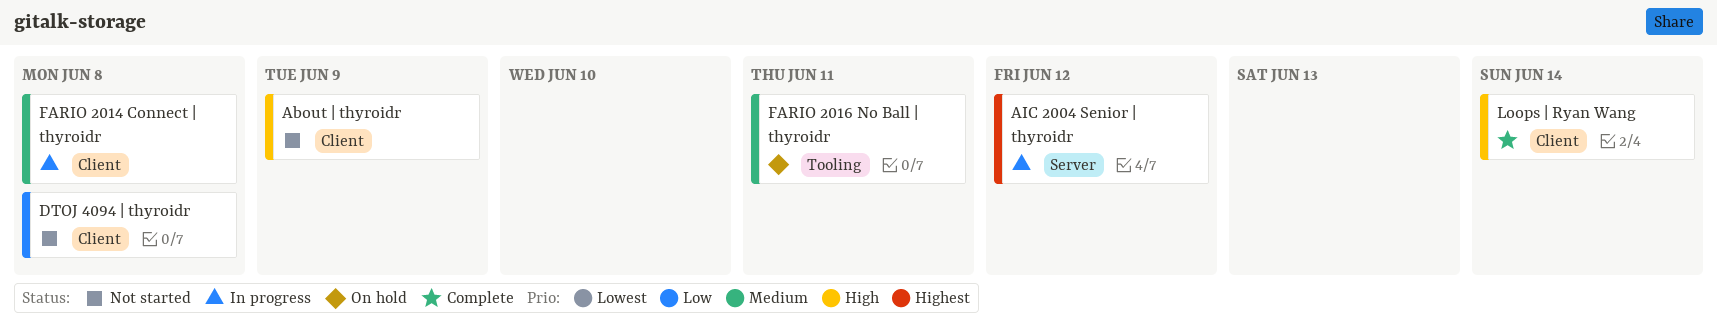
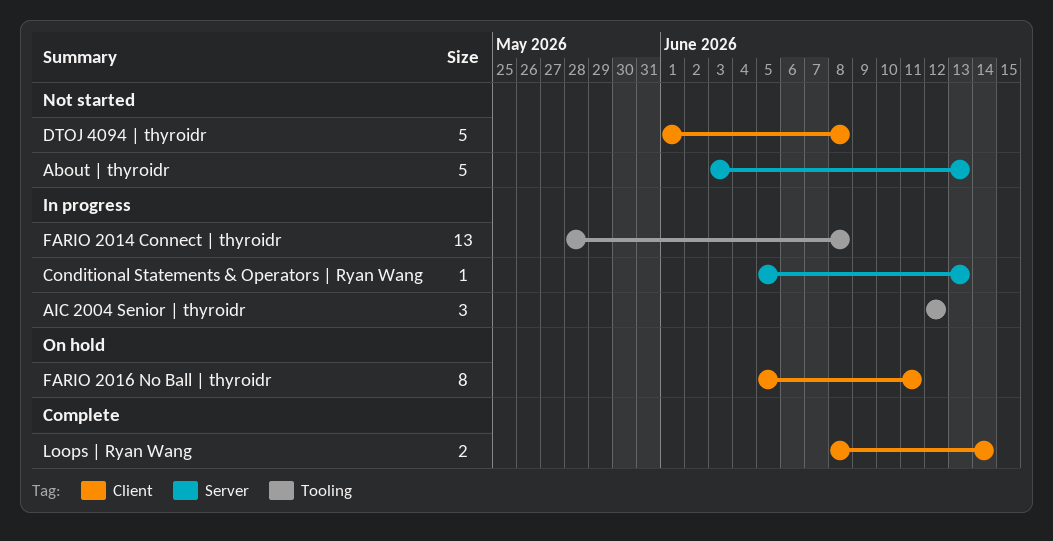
About | thyroidr, label: Client -> Server
About | thyroidr, due: Jun 9 -> Jun 13
AIC 2004 Senior | thyroidr, label: Server -> Tooling
Conditional Statements & Operators | Ryan Wang: none -> present
FARIO 2014 Connect | thyroidr, label: Client -> Tooling
FARIO 2016 No Ball | thyroidr, label: Tooling -> Client

